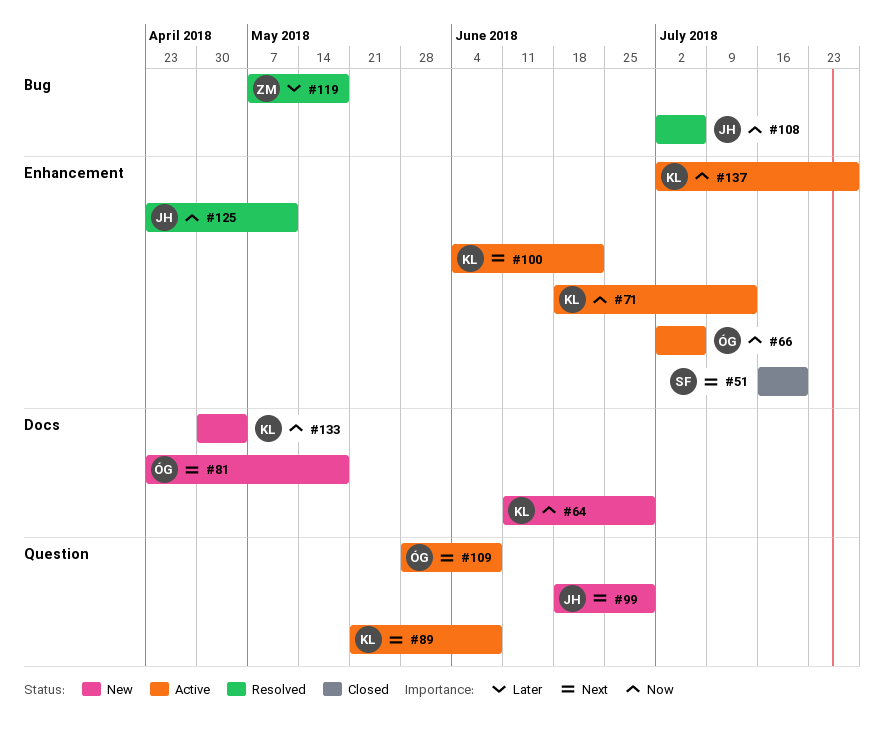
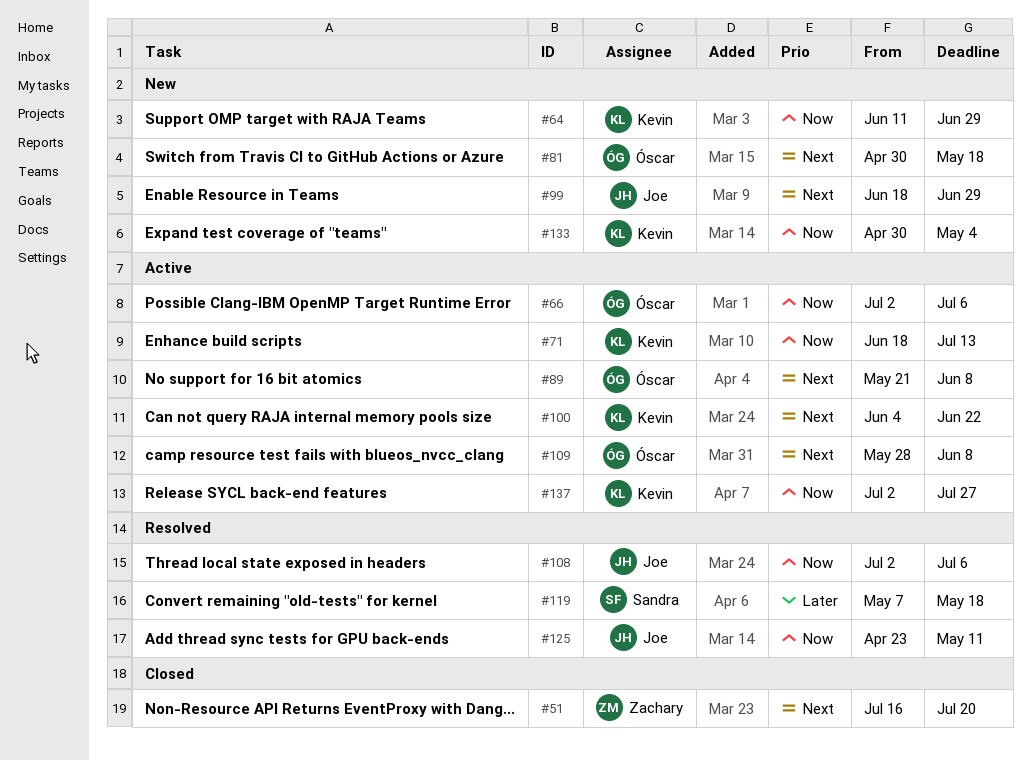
#51, owner: Sandra -> Zachary
#81, start: Apr 23 -> Apr 30
#89, owner: Kevin -> Óscar
#119, owner: Zachary -> Sandra

